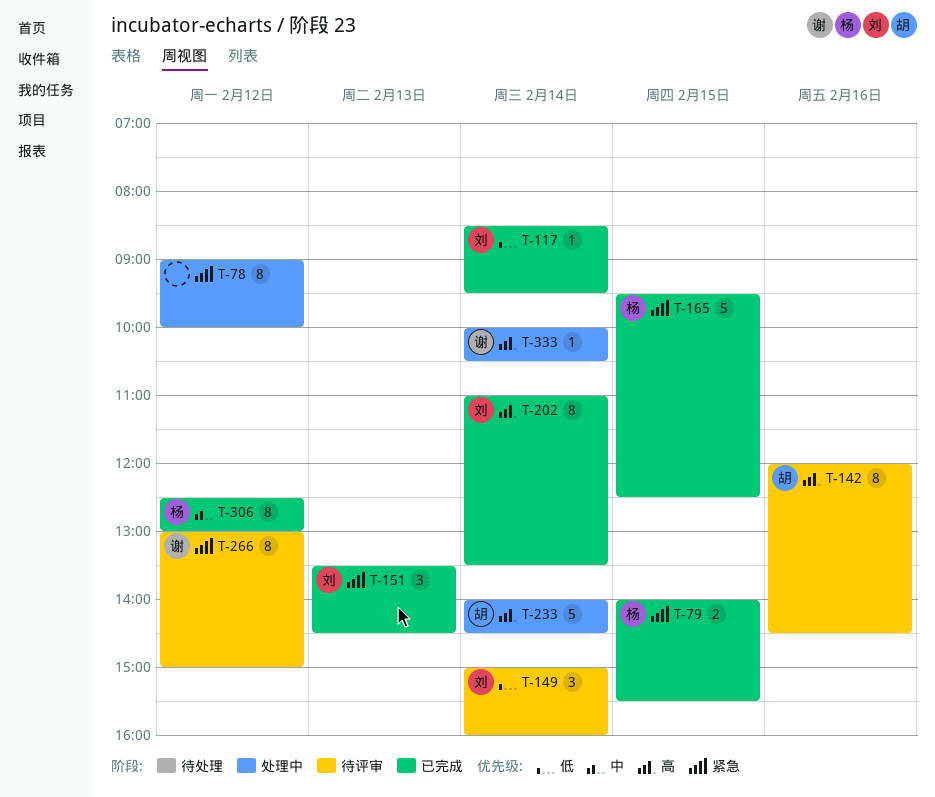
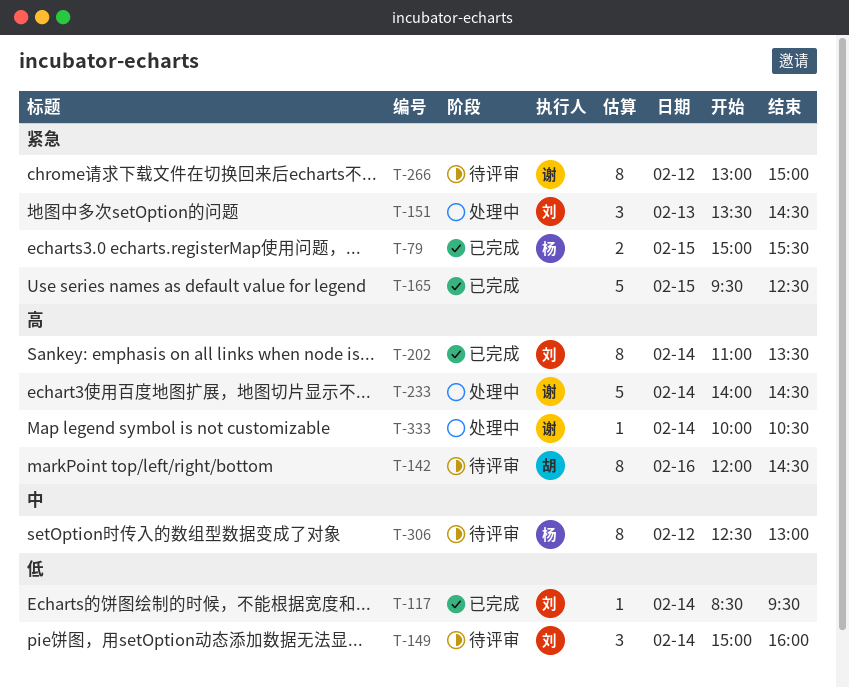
T-78: present -> none
T-79, begins: 14:00 -> 15:00
T-151, status: 已完成 -> 处理中
T-165, owner: 杨 -> none
T-233, owner: 胡 -> 谢
T-306, status: 已完成 -> 待评审

